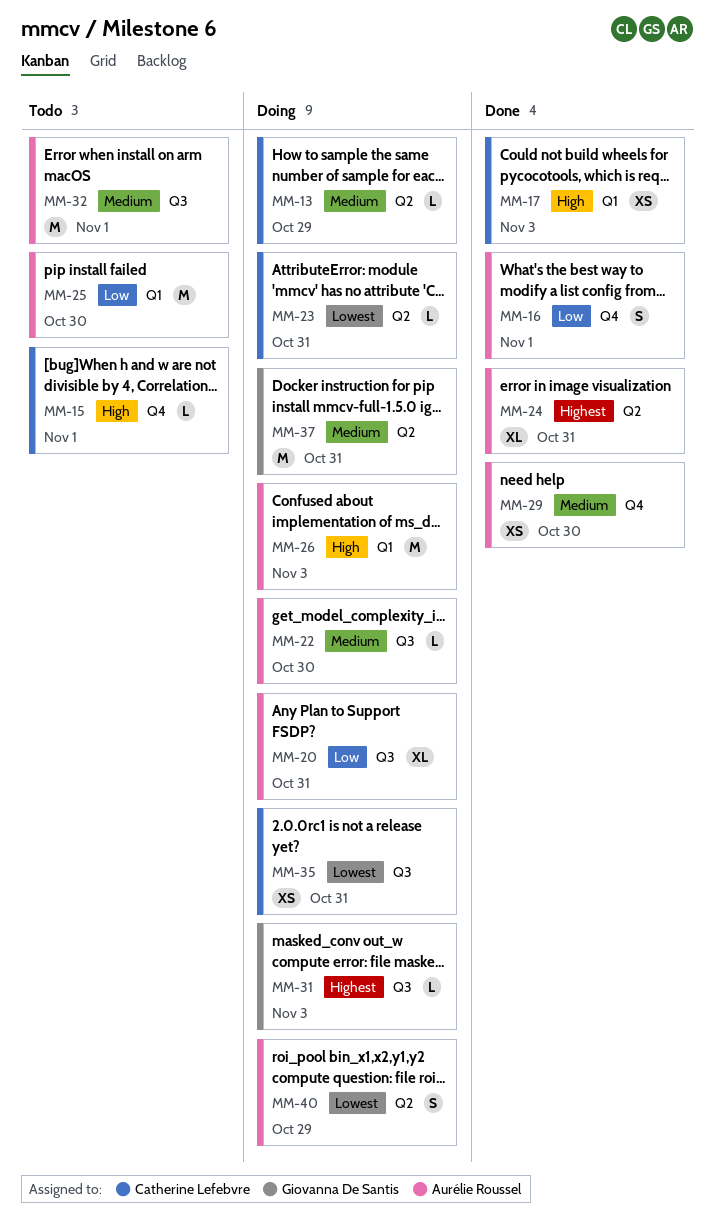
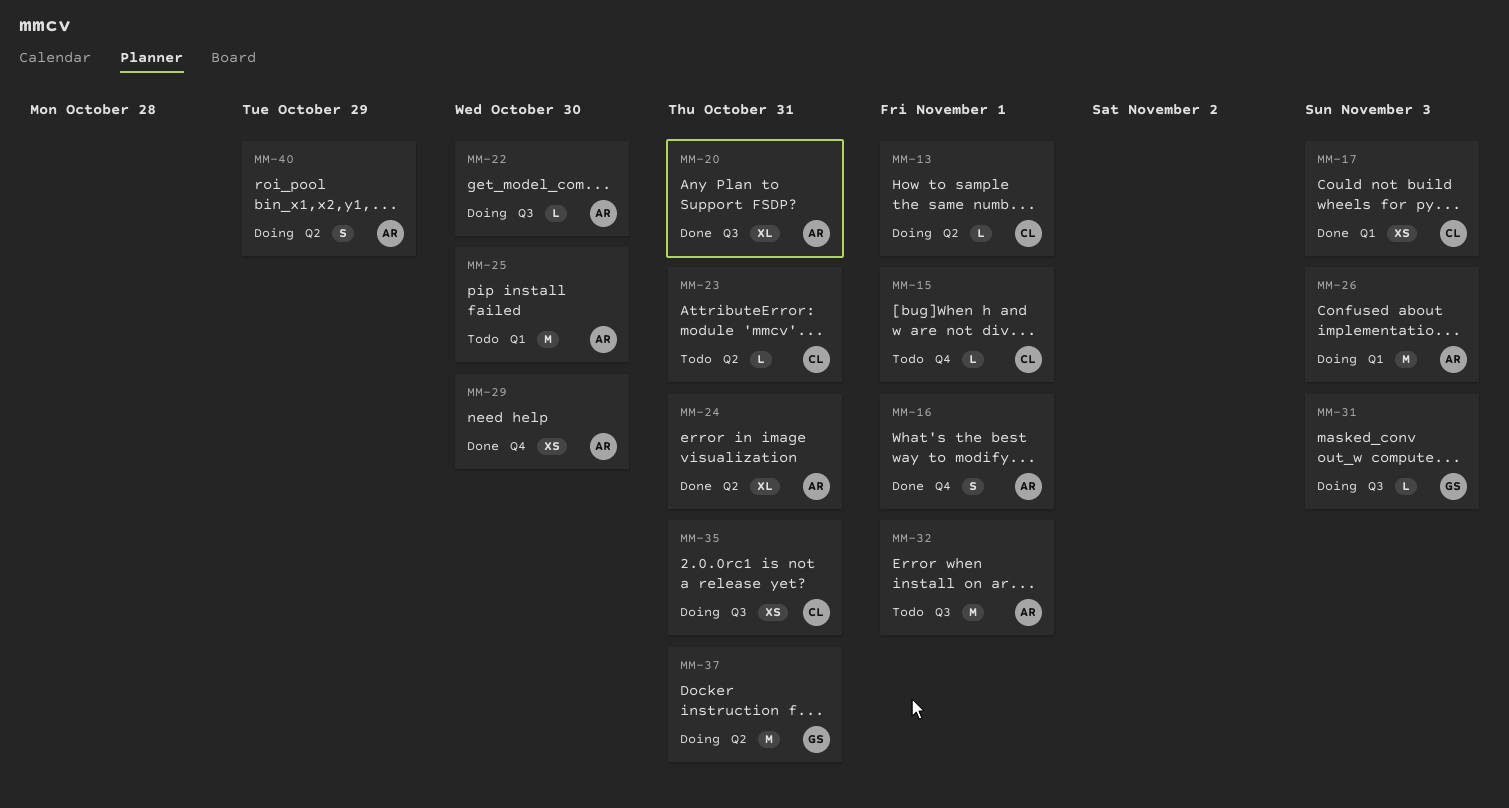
MM-13, due: Oct 29 -> Nov 1
MM-20, status: Doing -> Done
MM-23, status: Doing -> Todo

